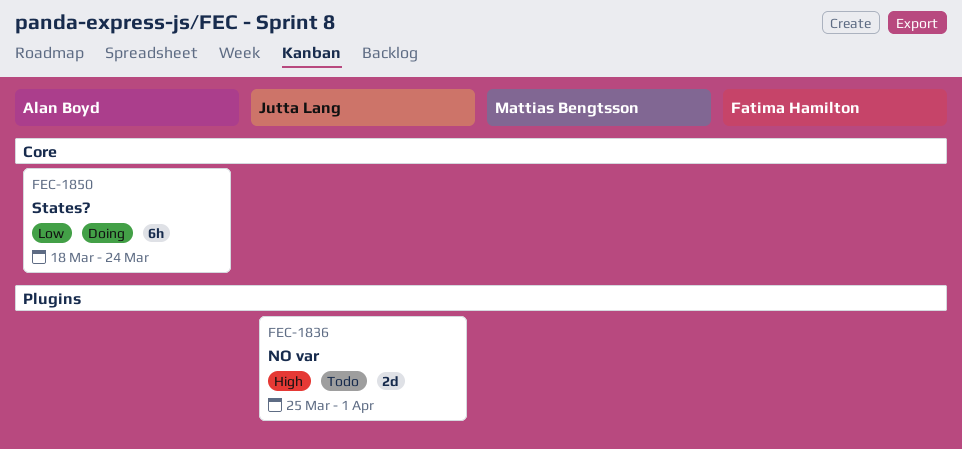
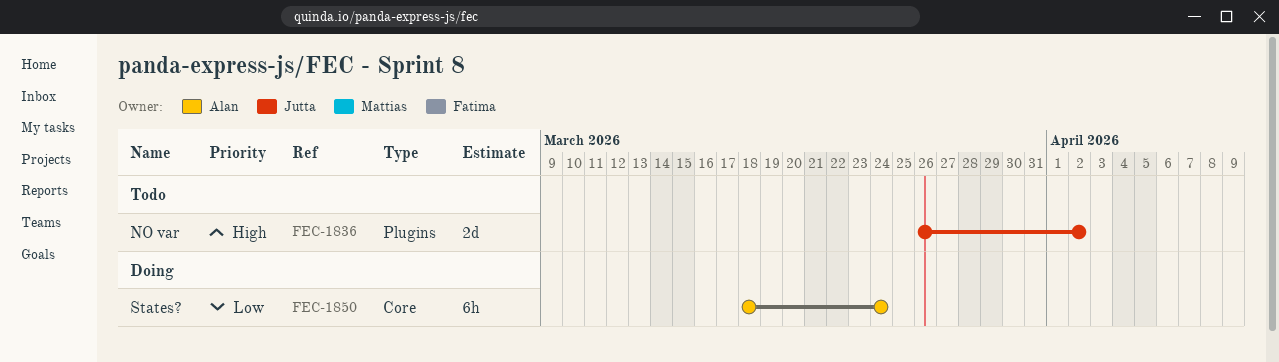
FEC-1836, start: Mar 25 -> Mar 26
FEC-1836, due: Apr 1 -> Apr 2

